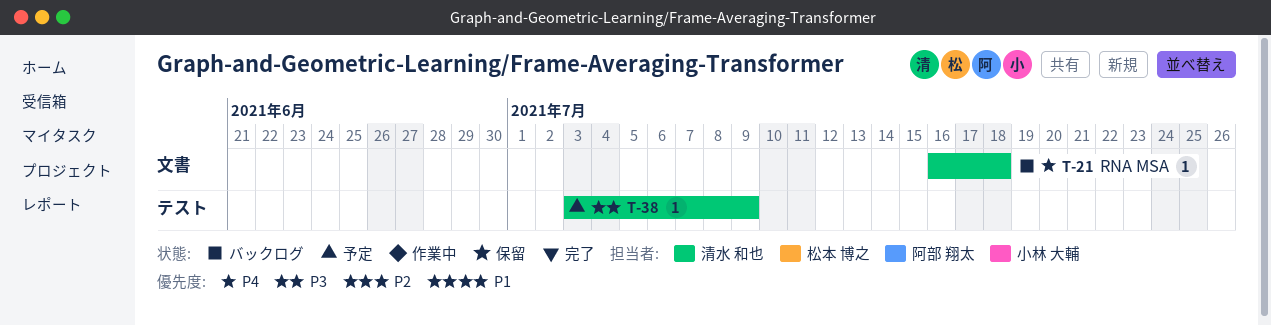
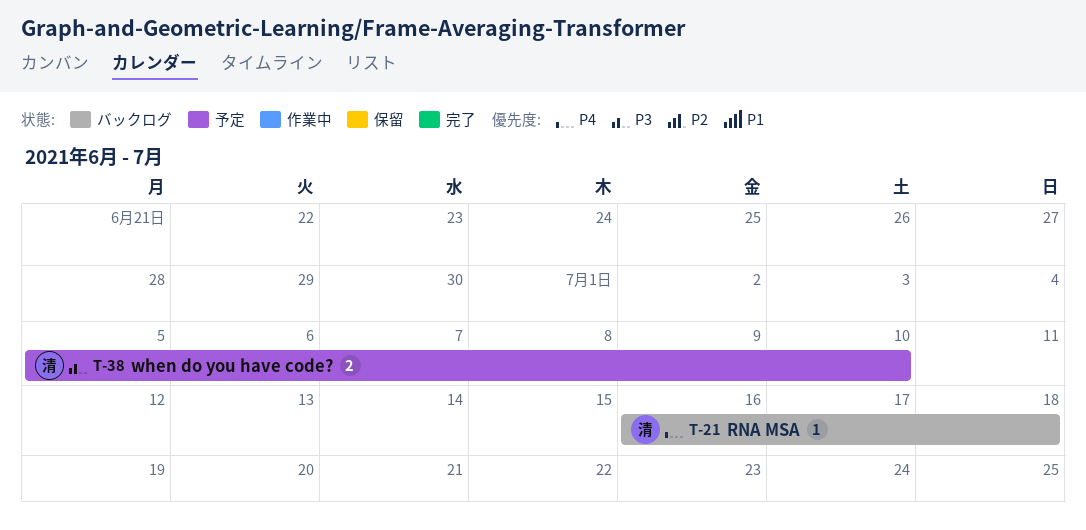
T-38, estimate: 1 -> 2
T-38, start: Jul 3 -> Jul 5
T-38, due: Jul 9 -> Jul 10

